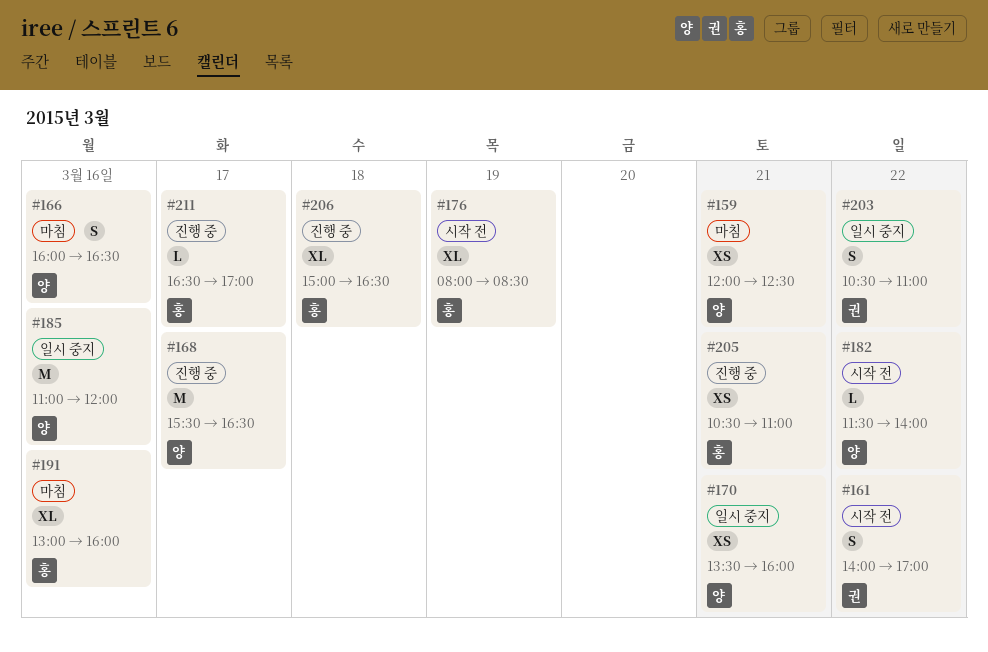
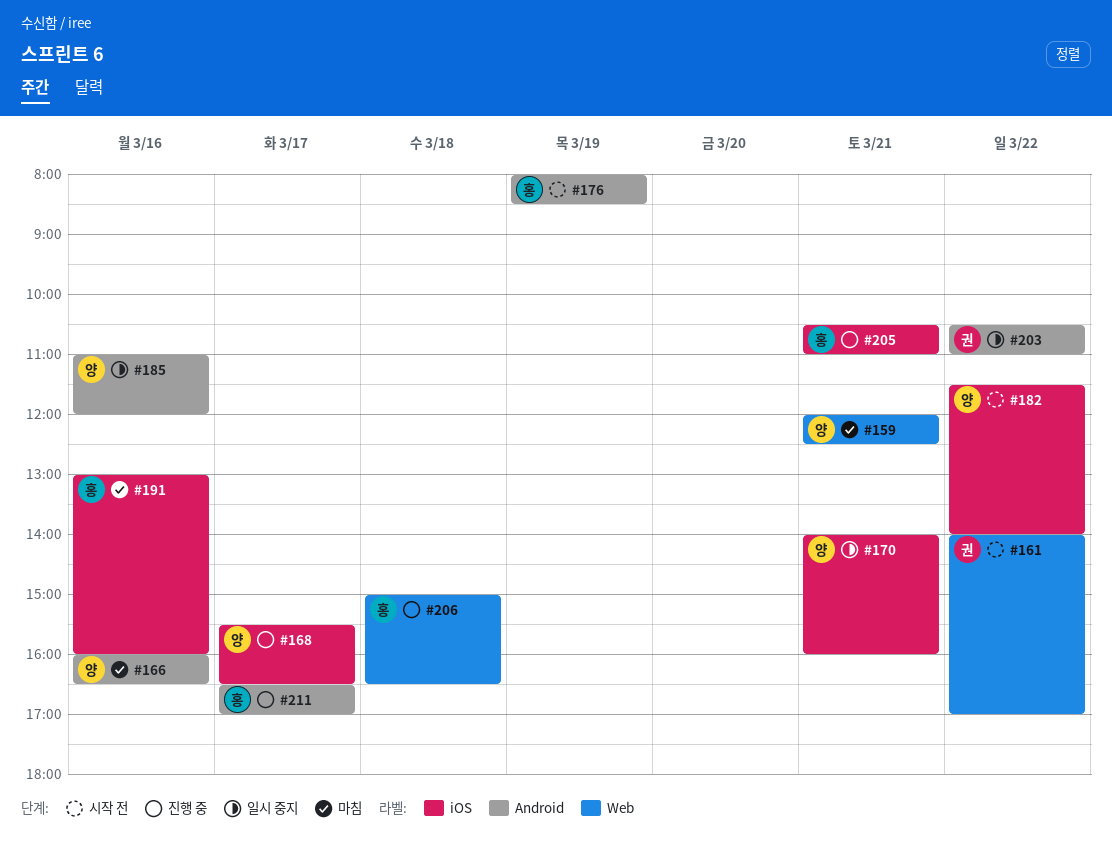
#170, begins: 13:30 -> 14:00

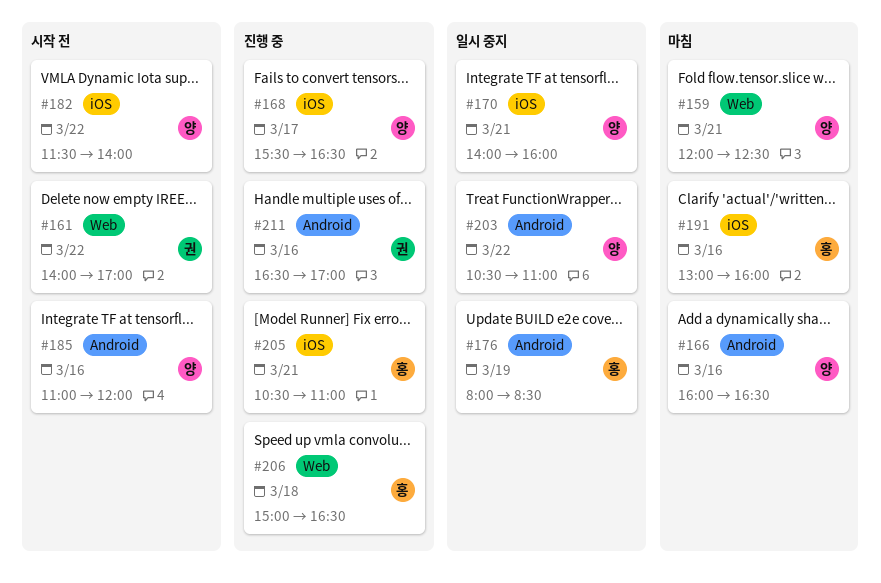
#176, status: 시작 전 -> 일시 중지
#185, status: 일시 중지 -> 시작 전
#203, owner: 권 -> 양
#211, owner: 홍 -> 권
#211, day: Mar 17 -> Mar 16

